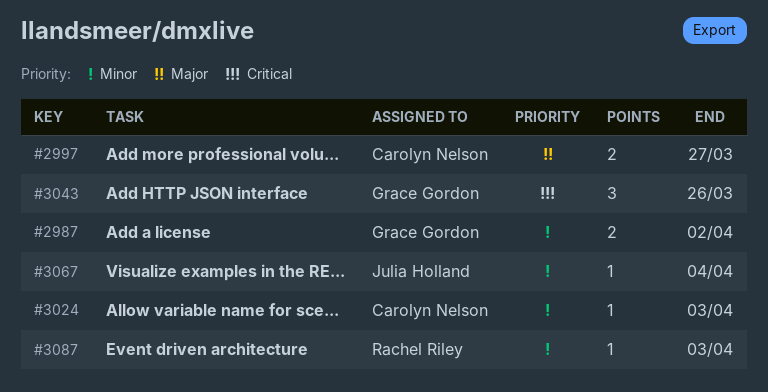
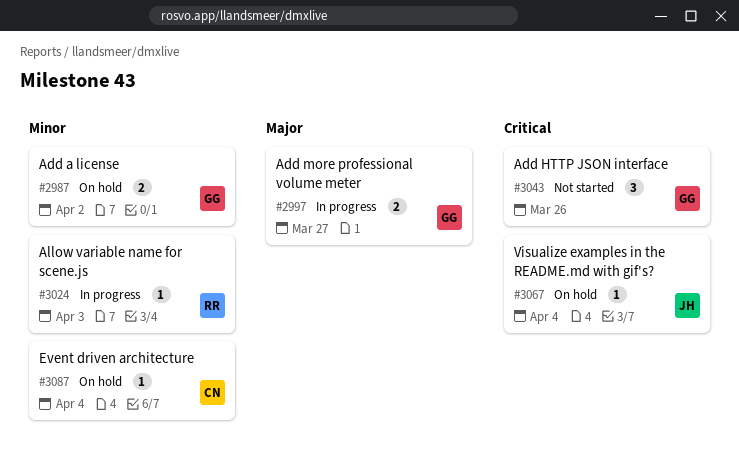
#2997, owner: Carolyn Nelson -> Grace Gordon
#3024, owner: Carolyn Nelson -> Rachel Riley
#3067, priority: Minor -> Critical
#3087, owner: Rachel Riley -> Carolyn Nelson
#3087, due: Apr 3 -> Apr 4

